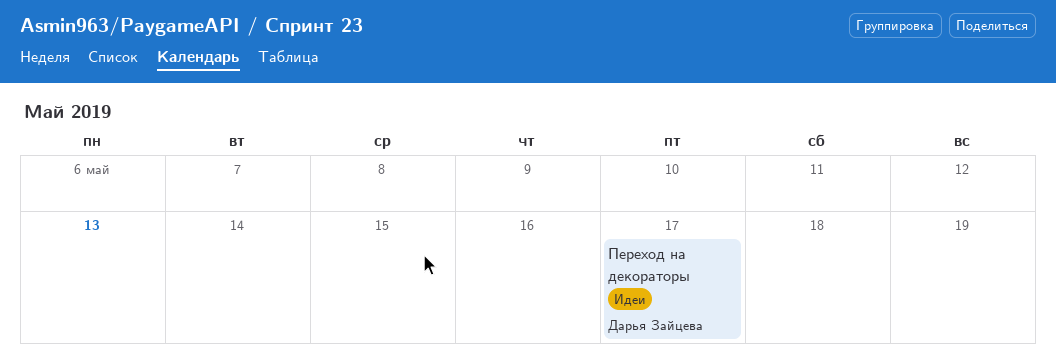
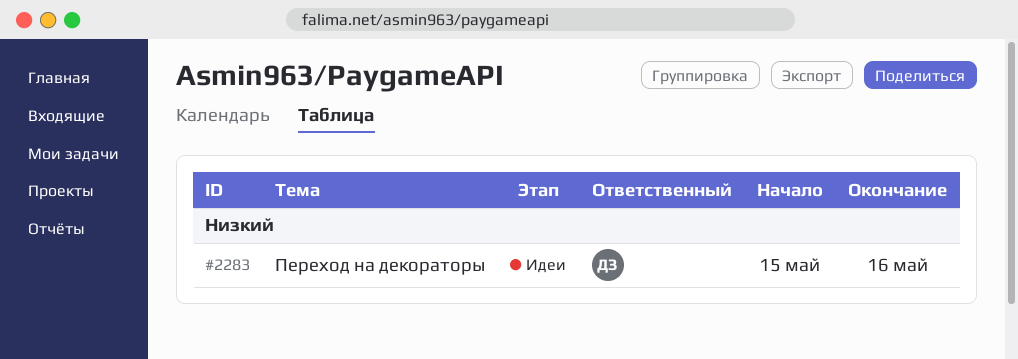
Переход на декораторы, due: May 17 -> May 16

